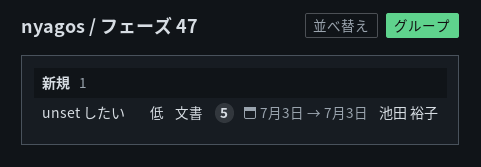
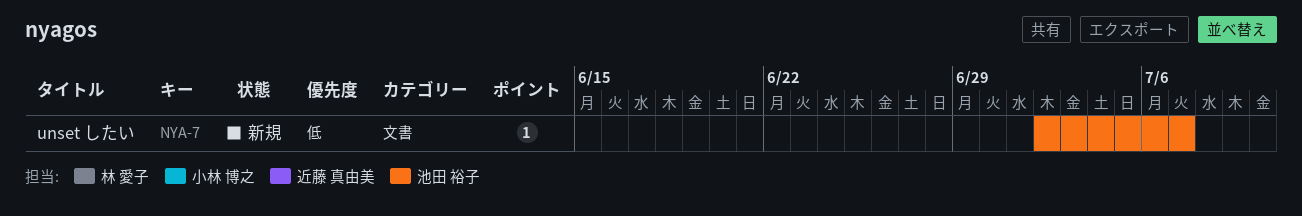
unset したい, estimate: 5 -> 1
unset したい, start: Jul 3 -> Jul 2
unset したい, due: Jul 3 -> Jul 7

